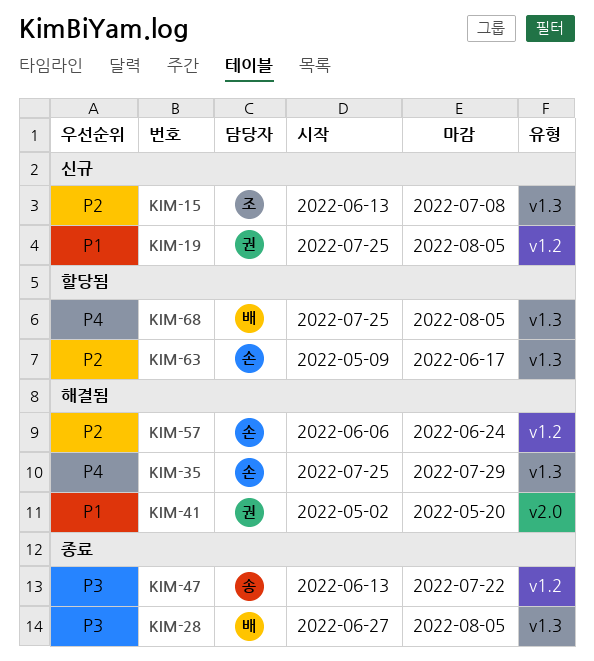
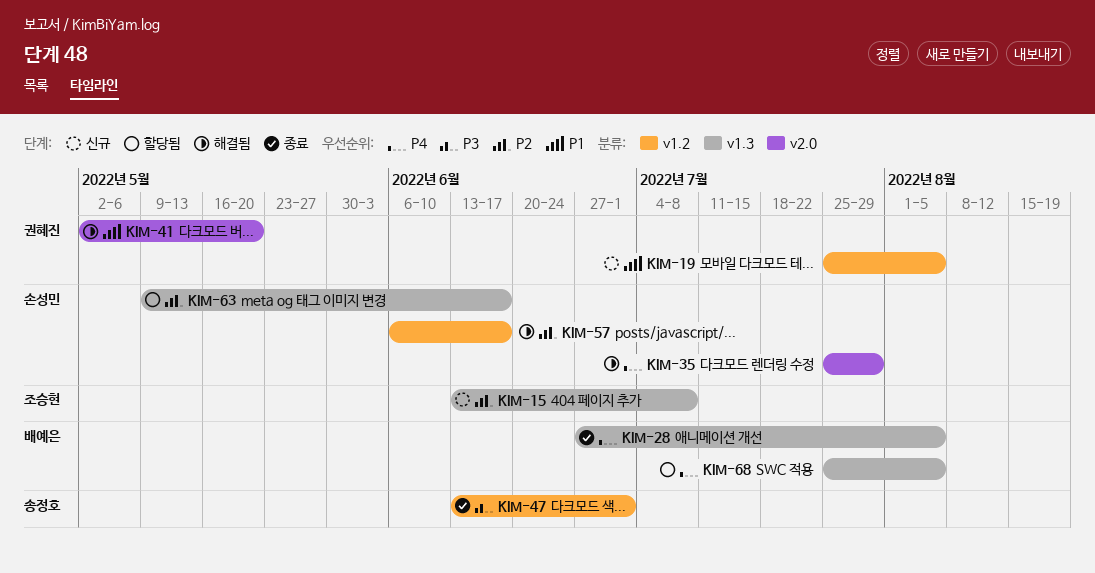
KIM-28, priority: P3 -> P4
KIM-35, label: v1.3 -> v2.0
KIM-47, due: Jul 22 -> Jul 1
KIM-57, due: Jun 24 -> Jun 17

